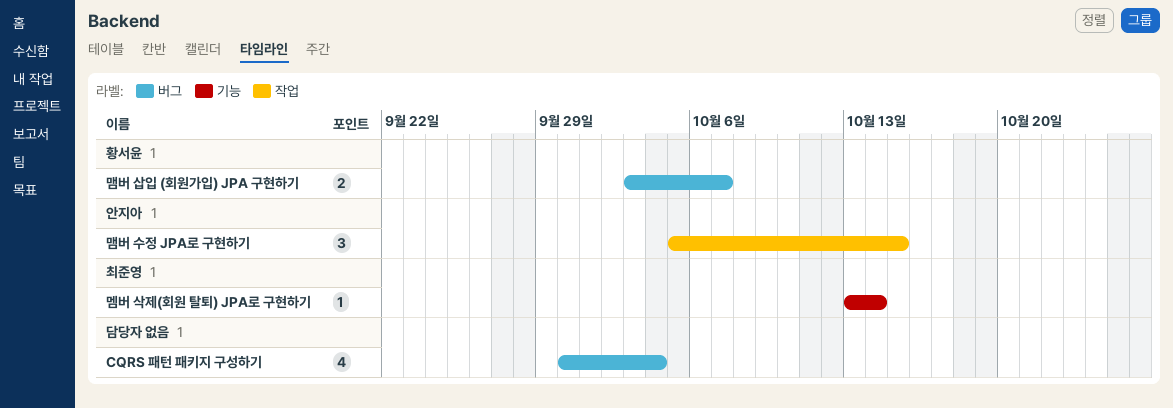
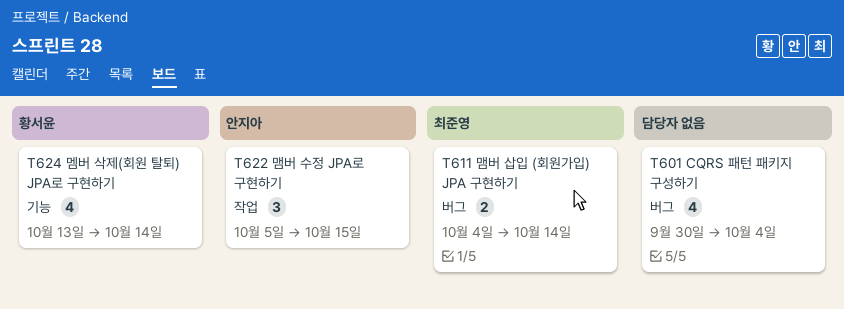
맴버 삽입 (회원가입) JPA 구현하기, owner: 황서윤 -> 최준영
맴버 삽입 (회원가입) JPA 구현하기, start: Oct 3 -> Oct 4
맴버 삽입 (회원가입) JPA 구현하기, due: Oct 7 -> Oct 14
멤버 삭제(회원 탈퇴) JPA로 구현하기, owner: 최준영 -> 황서윤
멤버 삭제(회원 탈퇴) JPA로 구현하기, estimate: 1 -> 4

